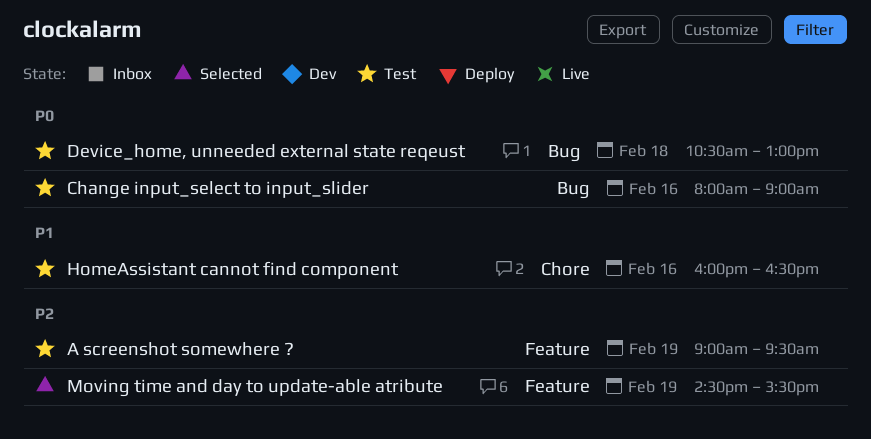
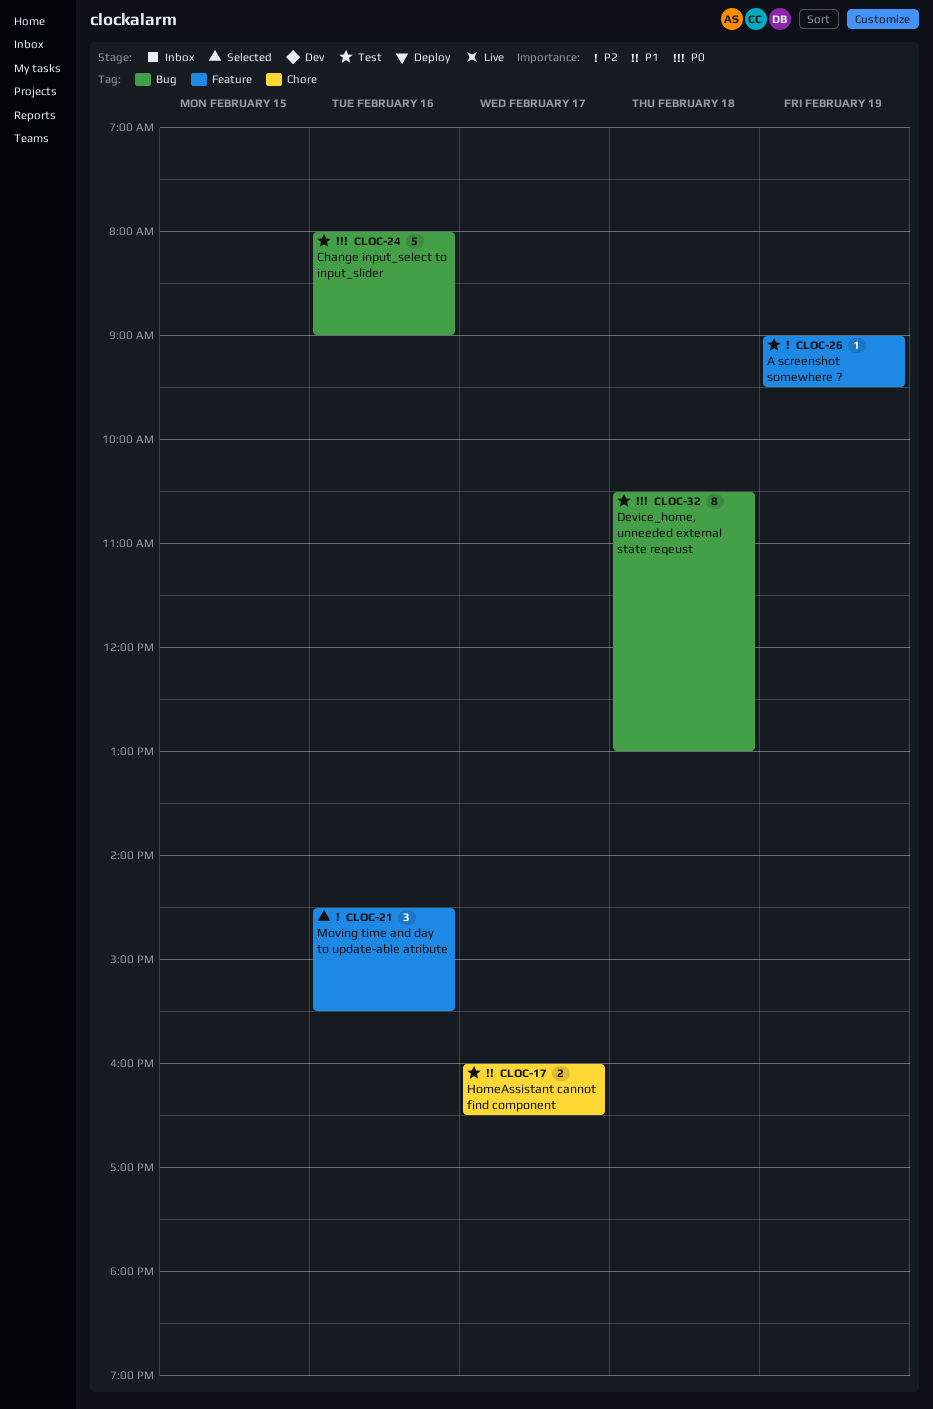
HomeAssistant cannot find component, day: Feb 16 -> Feb 17
Moving time and day to update-able atribute, day: Feb 19 -> Feb 16

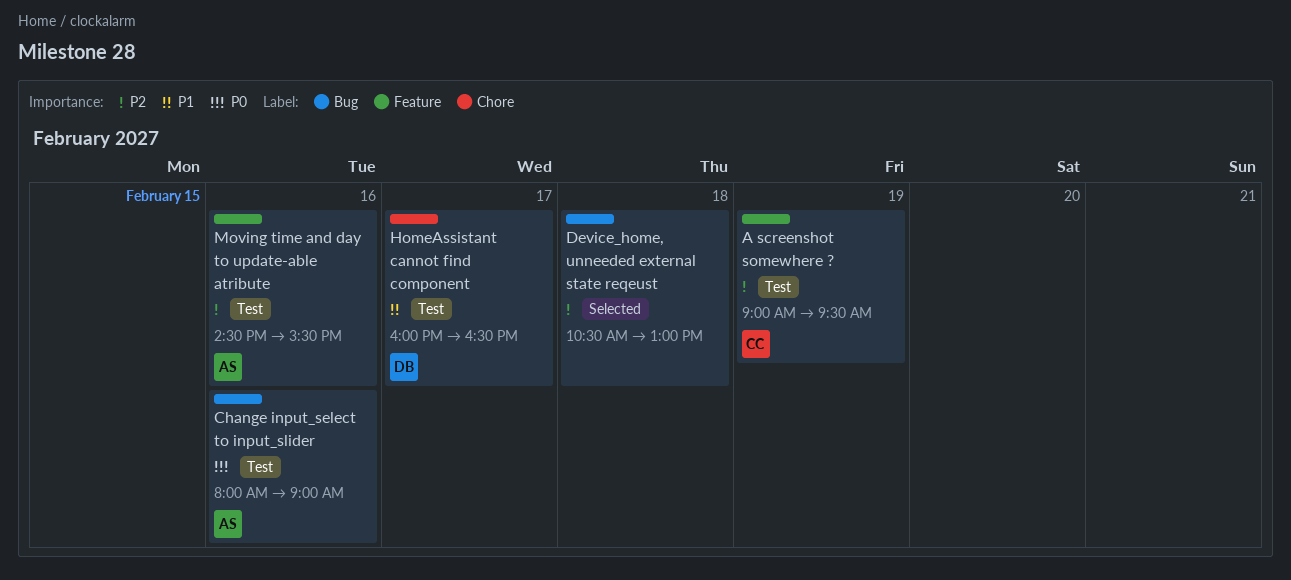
Device_home, unneeded external state reqeust, status: Test -> Selected
Device_home, unneeded external state reqeust, priority: P0 -> P2
Moving time and day to update-able atribute, status: Selected -> Test

